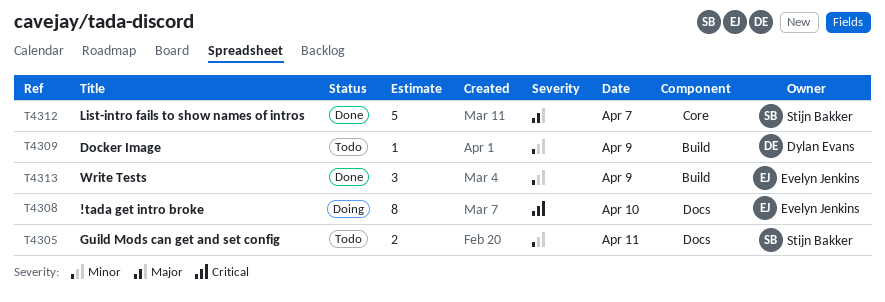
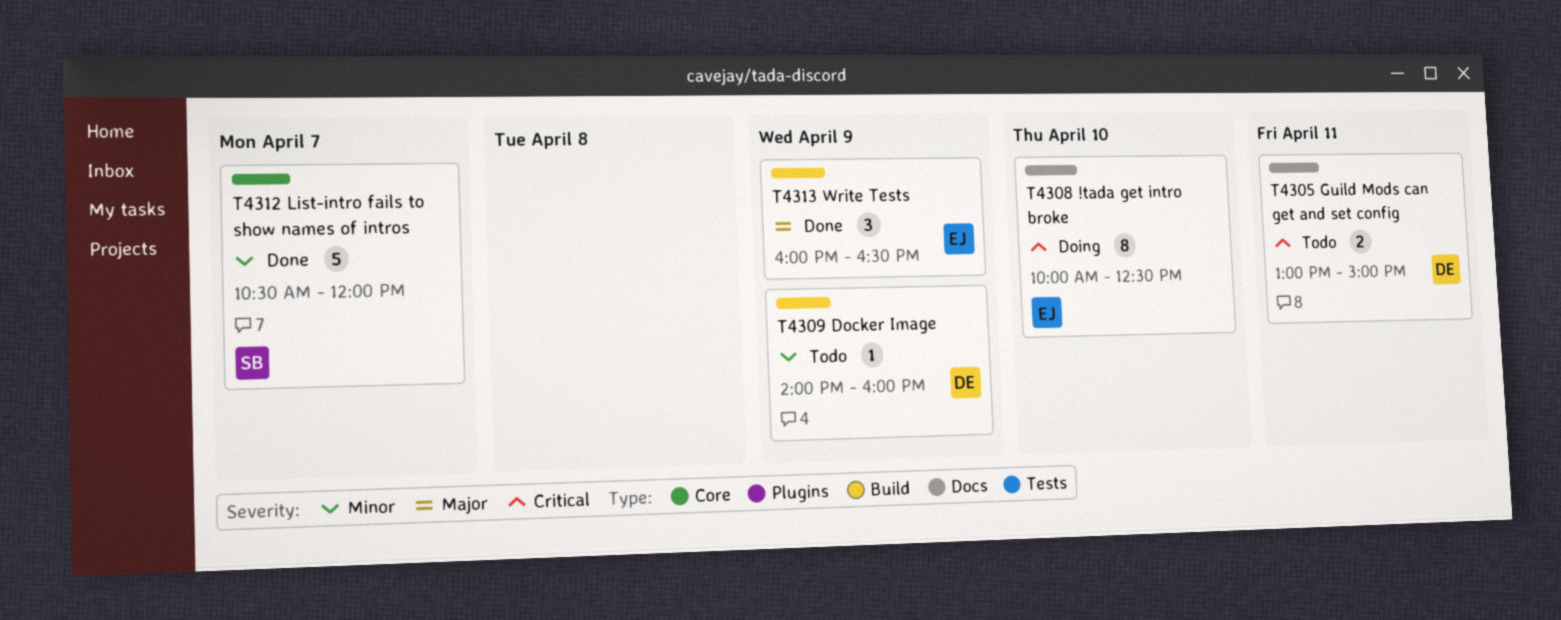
T4305, owner: Stijn Bakker -> Dylan Evans
T4305, priority: Minor -> Critical
T4312, priority: Major -> Minor
T4313, priority: Minor -> Major

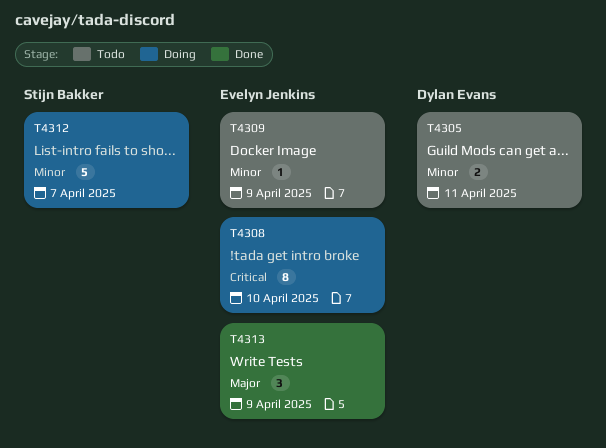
T4305, priority: Critical -> Minor
T4309, owner: Dylan Evans -> Evelyn Jenkins
T4312, status: Done -> Doing

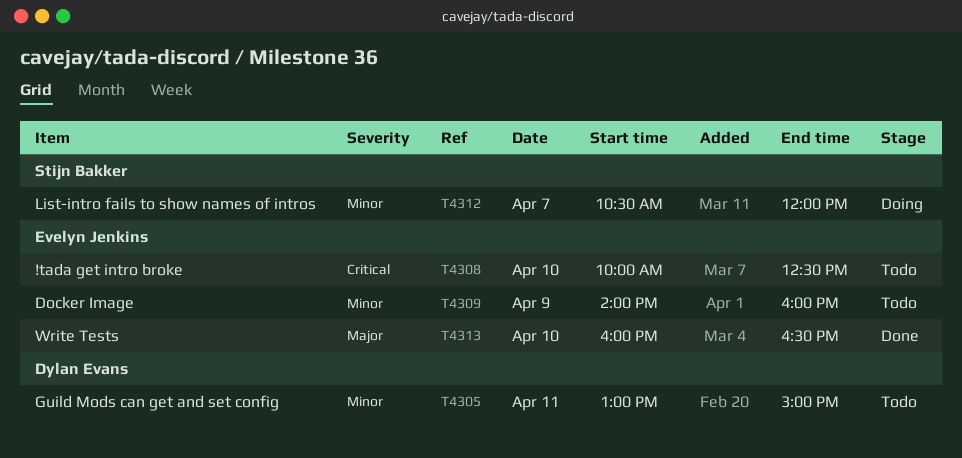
T4308, status: Doing -> Todo
T4313, day: Apr 9 -> Apr 10

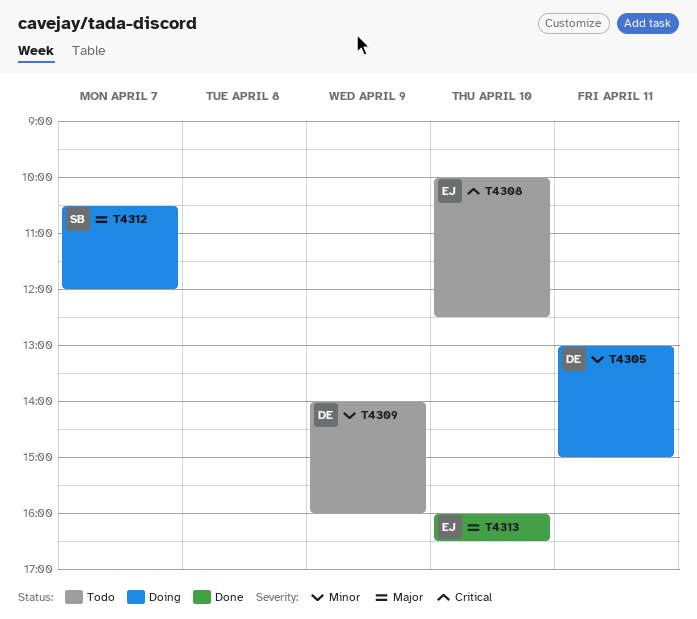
T4305, status: Todo -> Doing
T4309, owner: Evelyn Jenkins -> Dylan Evans
T4312, priority: Minor -> Major

